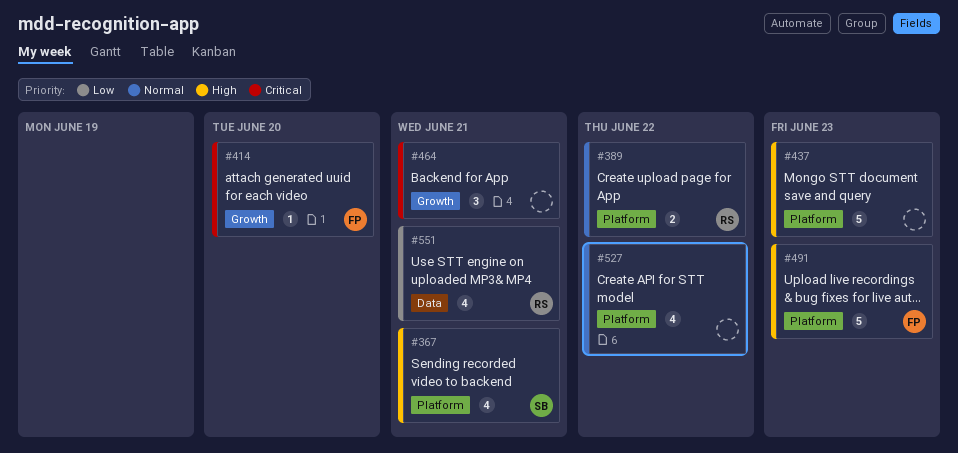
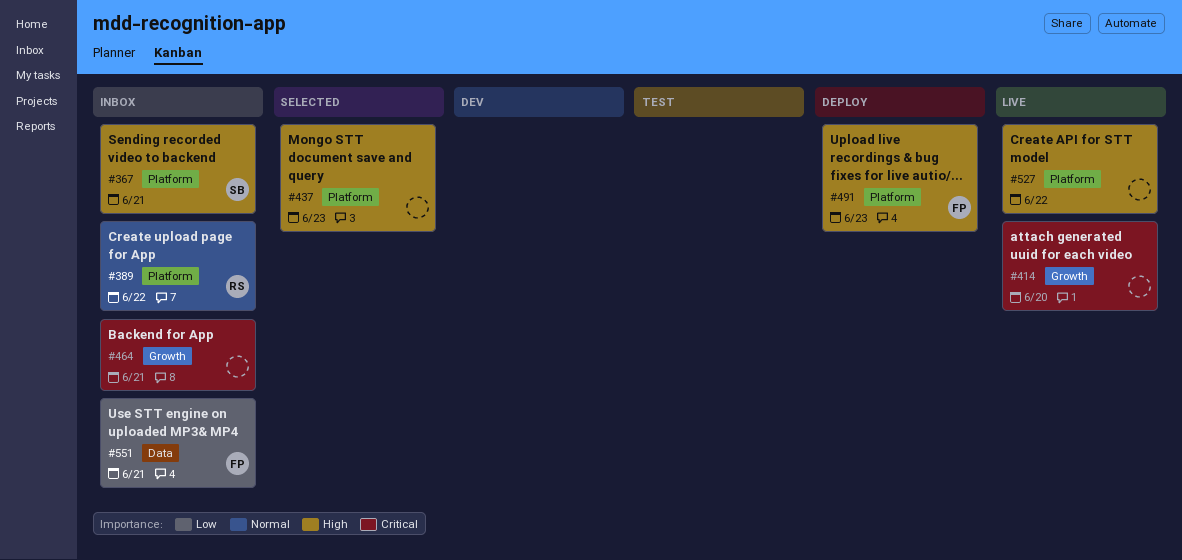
#414, owner: FP -> none
#527, priority: Normal -> High
#551, owner: RS -> FP

